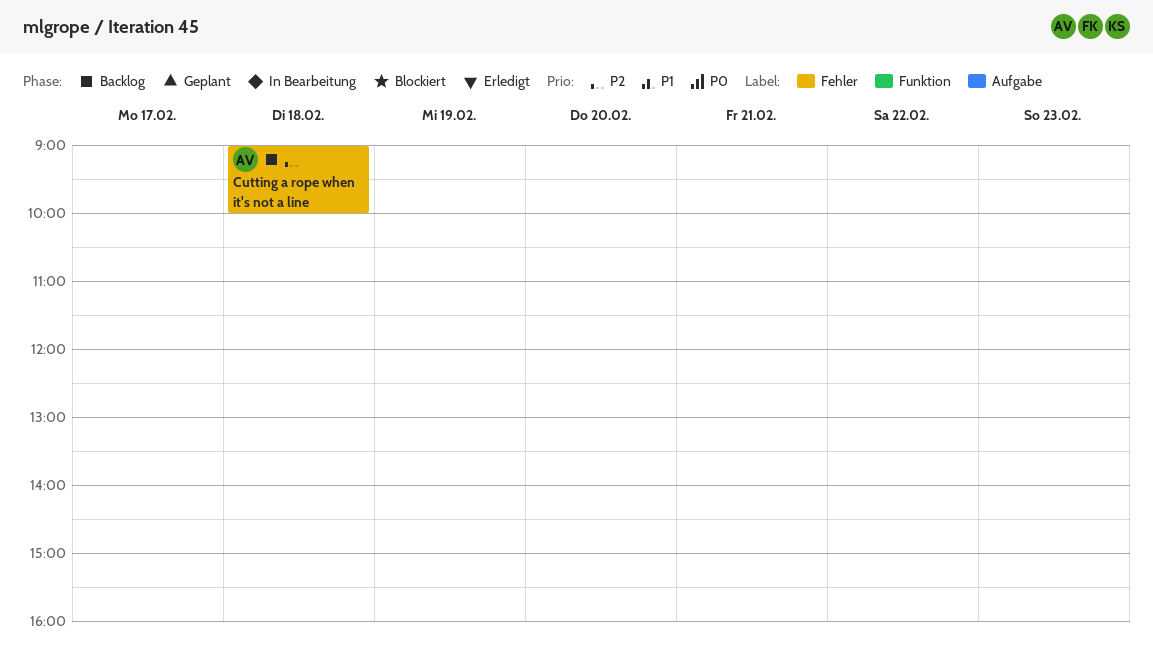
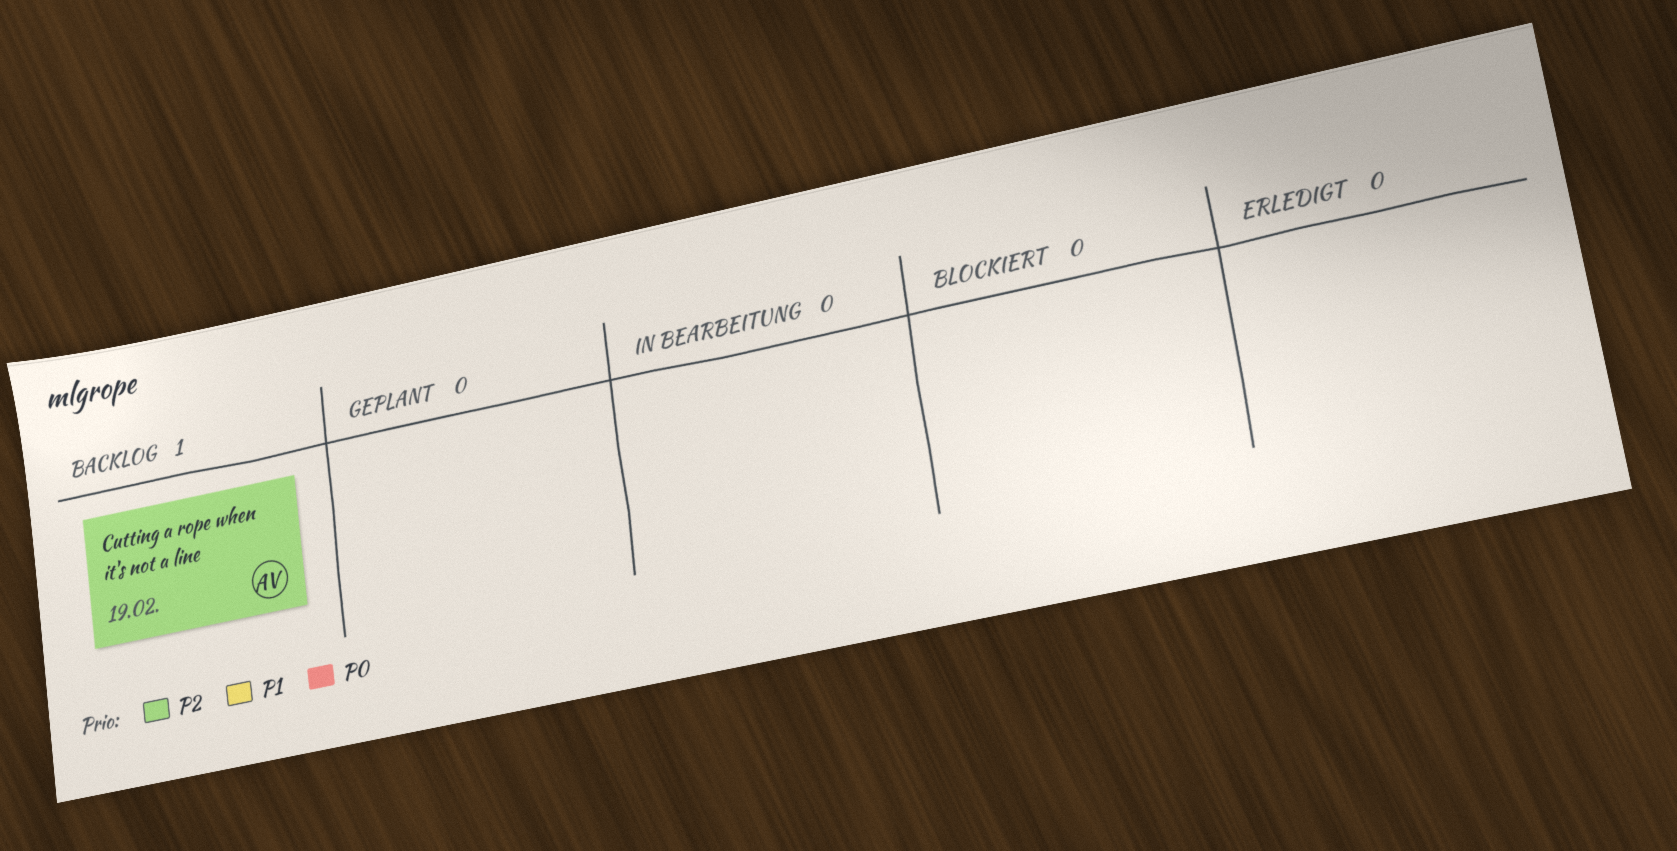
Cutting a rope when it's not a line, day: Feb 18 -> Feb 19

